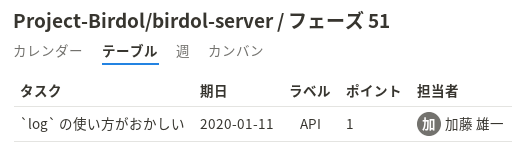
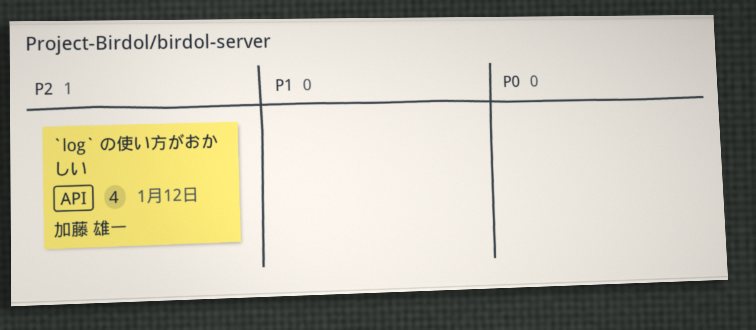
`log` の使い方がおかしい, estimate: 1 -> 4
`log` の使い方がおかしい, due: Jan 11 -> Jan 12

